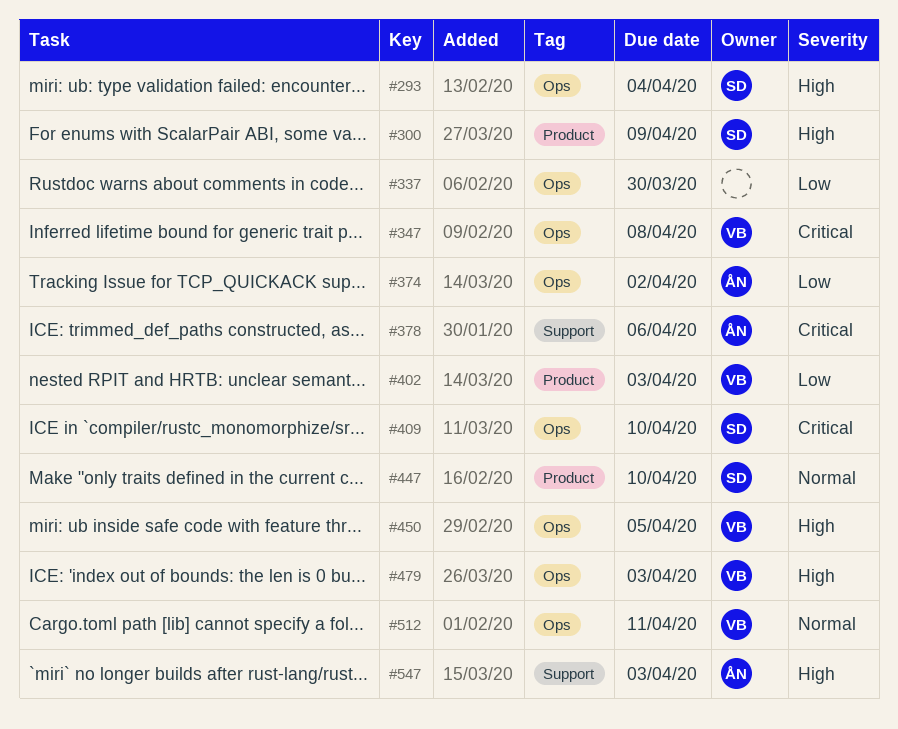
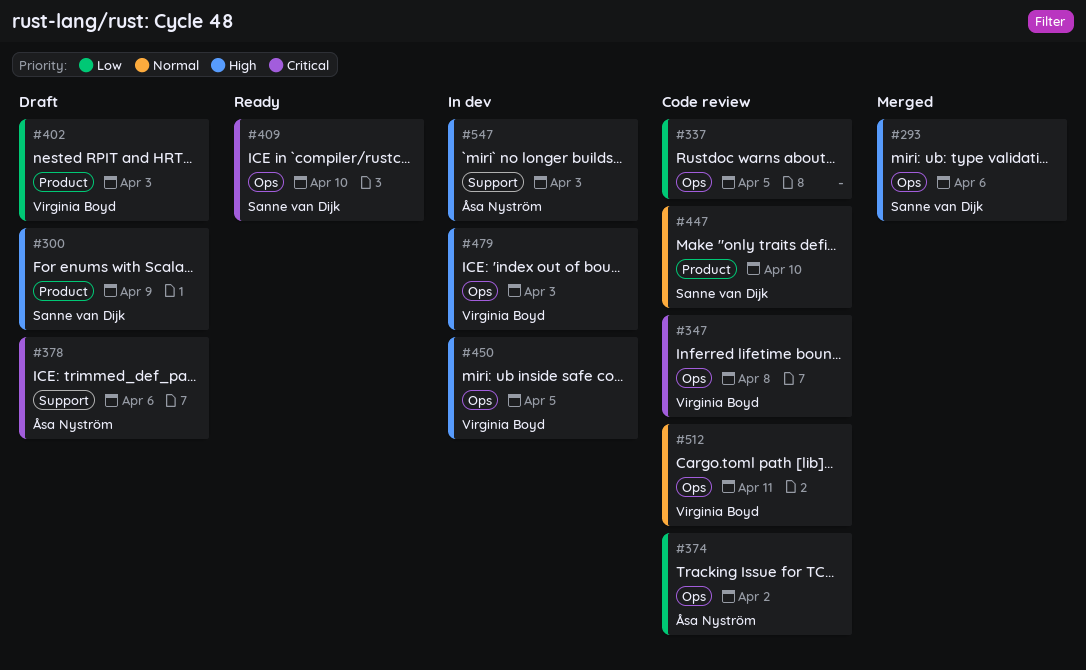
#293, due: Apr 4 -> Apr 6
#337, due: Mar 30 -> Apr 5

